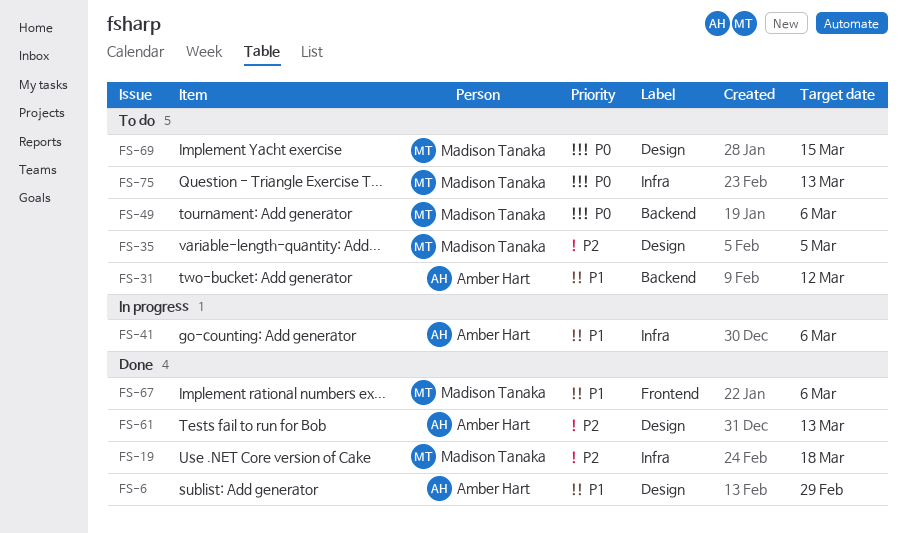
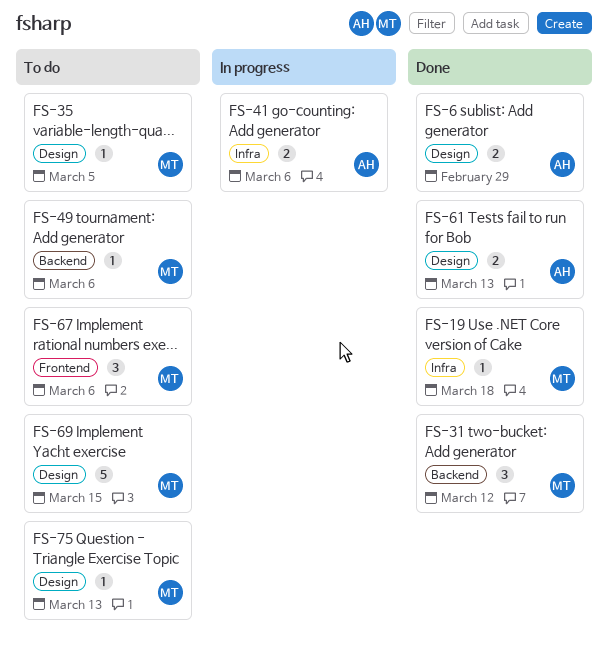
FS-31, status: To do -> Done
FS-31, owner: Amber Hart -> Madison Tanaka
FS-67, status: Done -> To do
FS-75, label: Infra -> Design

